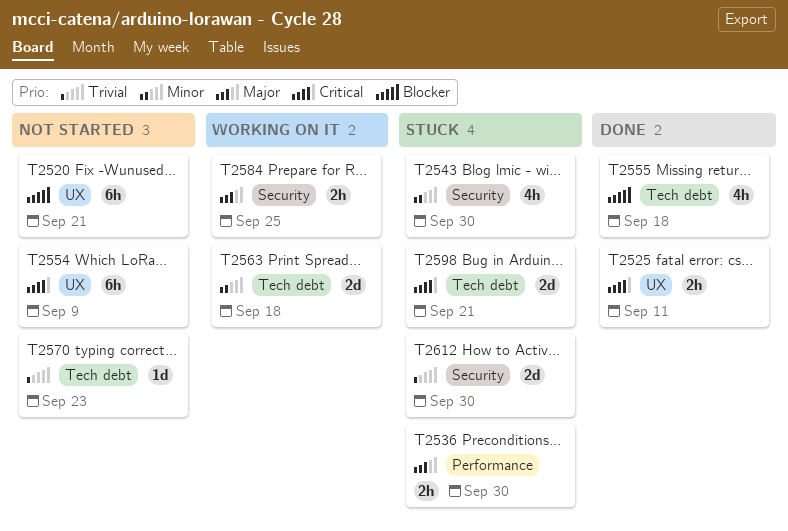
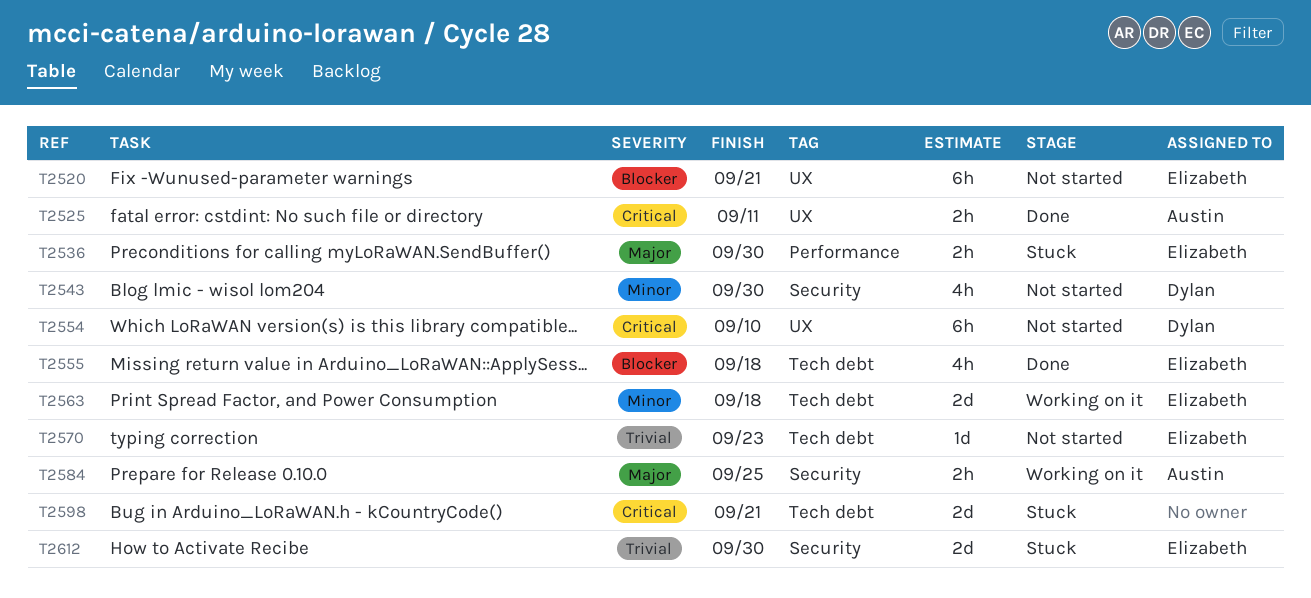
T2543, status: Stuck -> Not started
T2554, due: Sep 9 -> Sep 10

